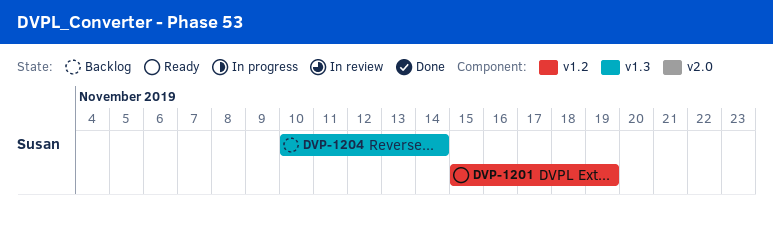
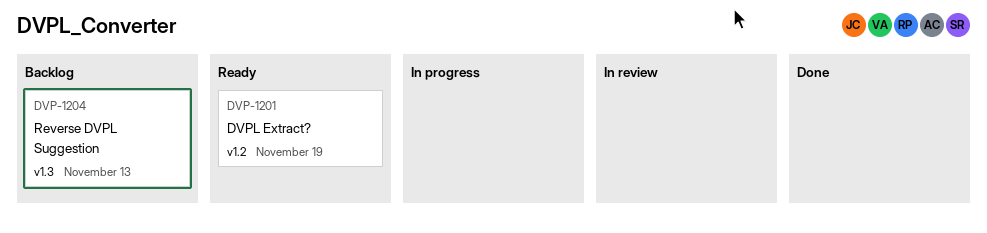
DVP-1204, due: Nov 14 -> Nov 13

